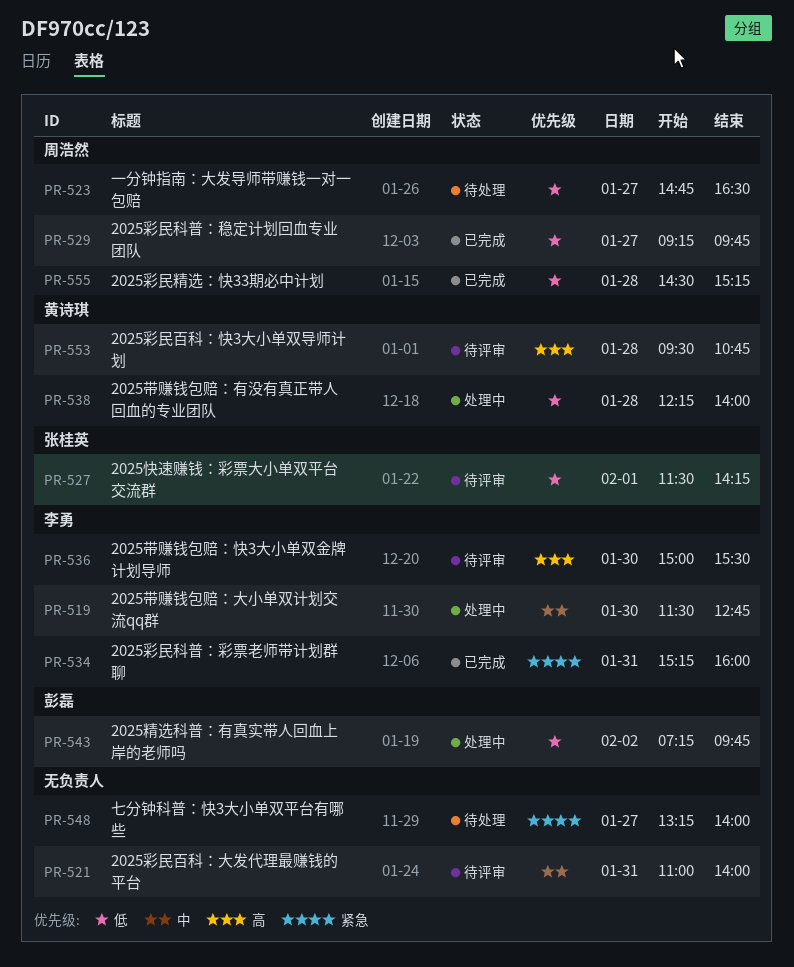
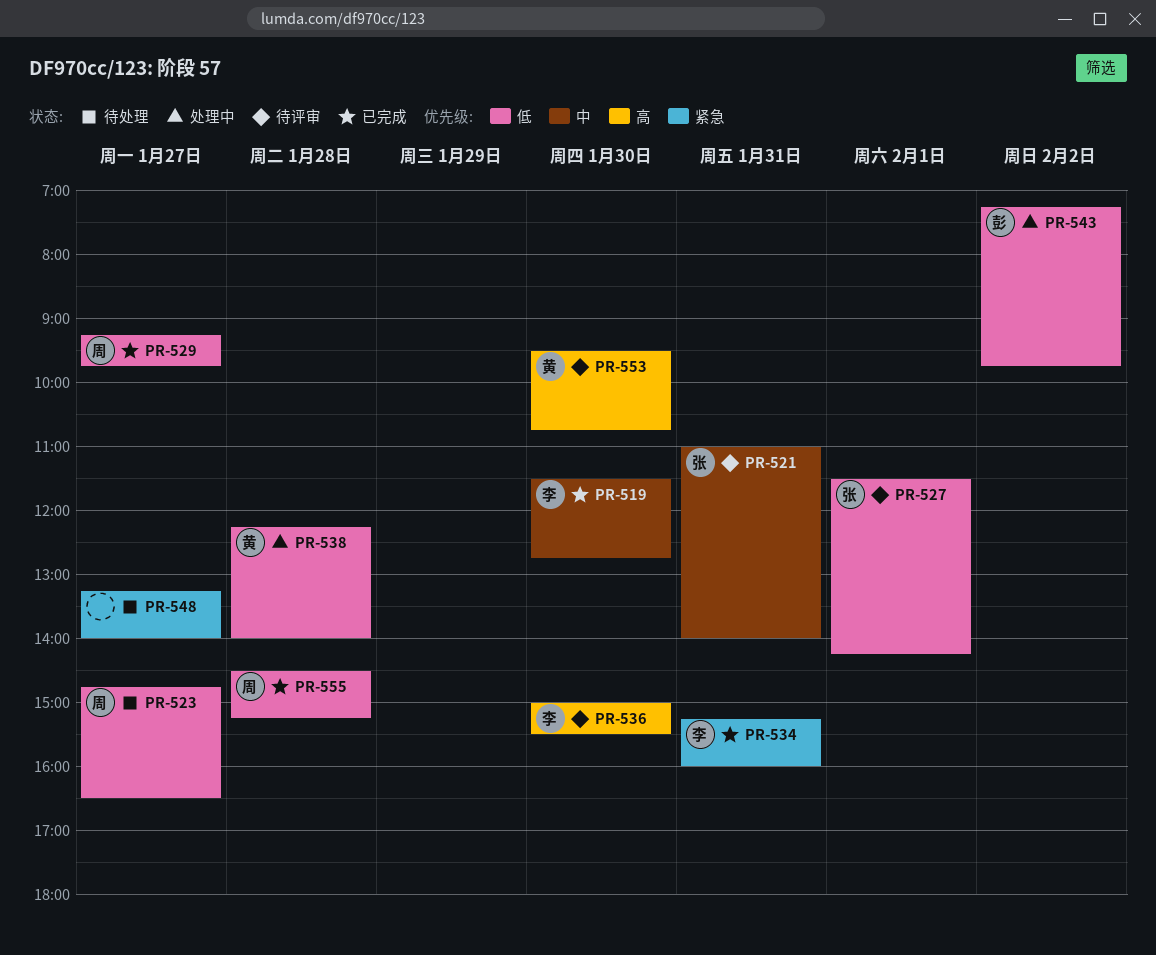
PR-519, status: 处理中 -> 已完成
PR-521, owner: none -> 张桂英
PR-553, day: Jan 28 -> Jan 30

